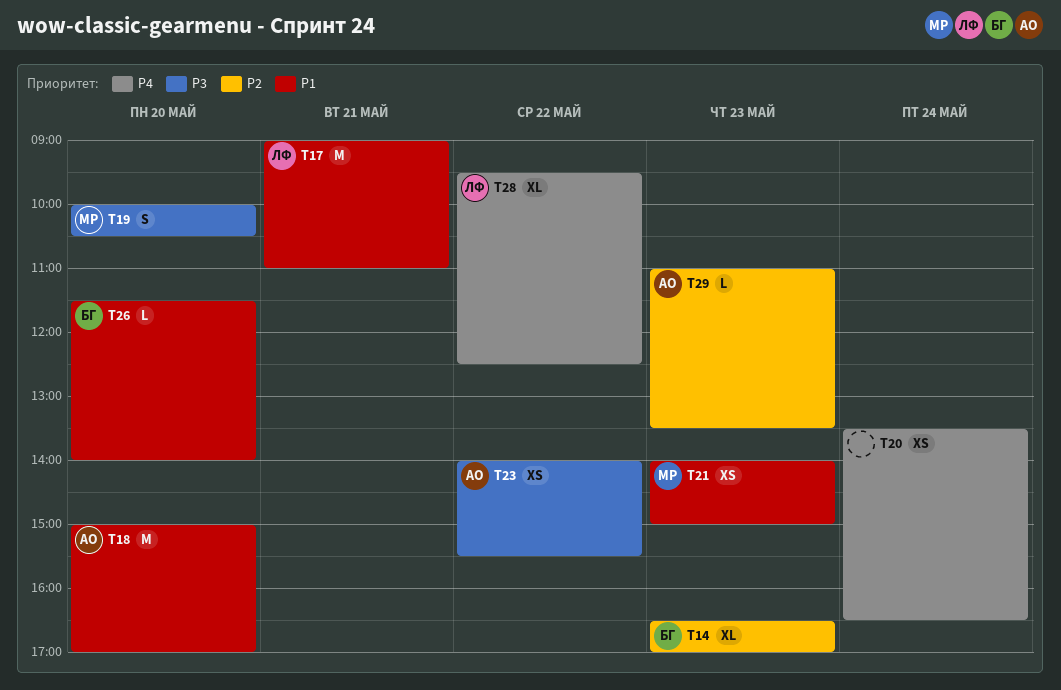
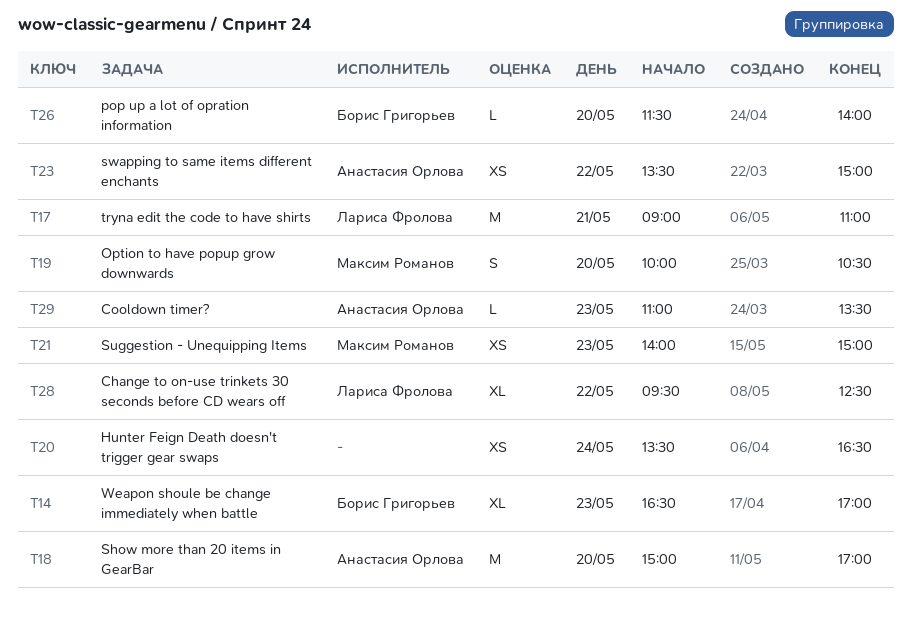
T23, begins: 14:00 -> 13:30
T23, ends: 15:30 -> 15:00

